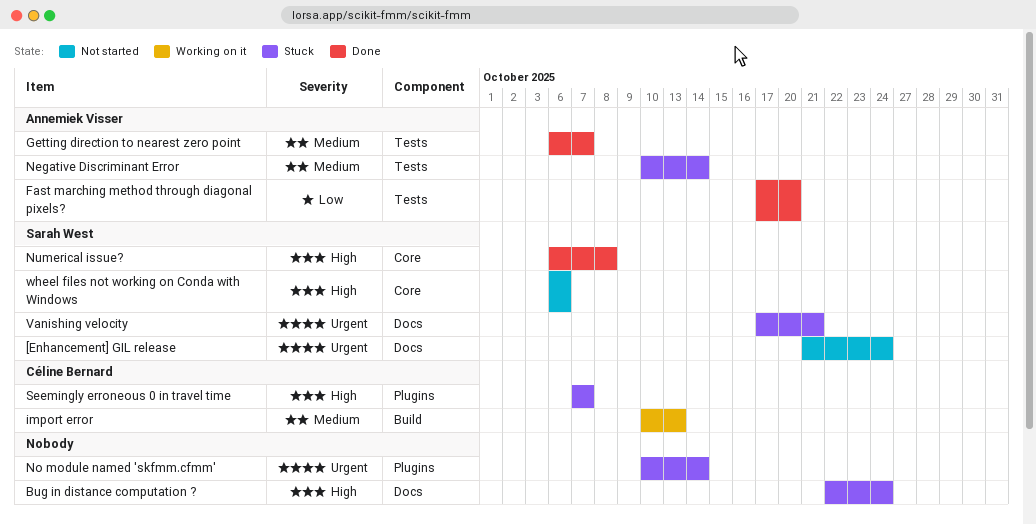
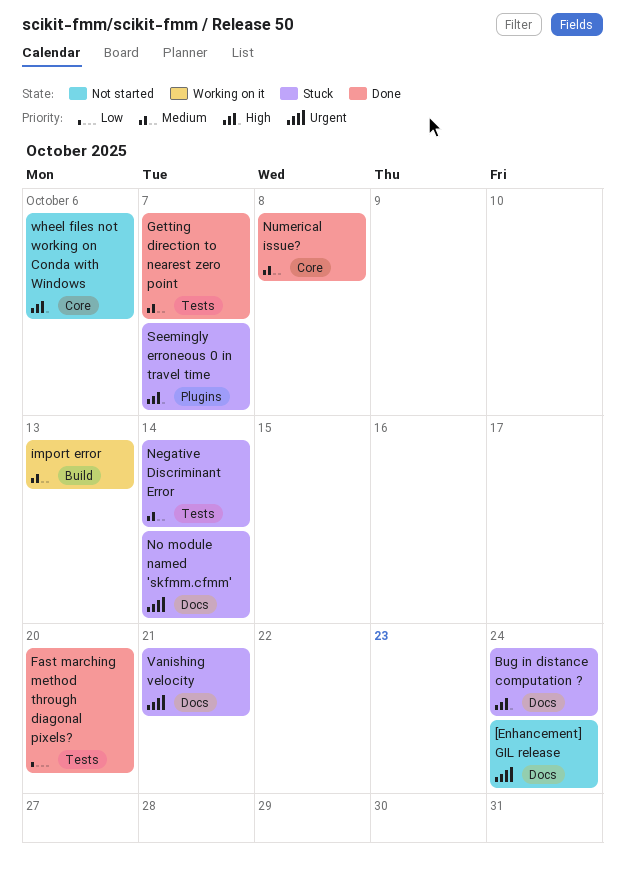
No module named 'skfmm.cfmm', label: Plugins -> Docs
Numerical issue?, priority: High -> Medium

